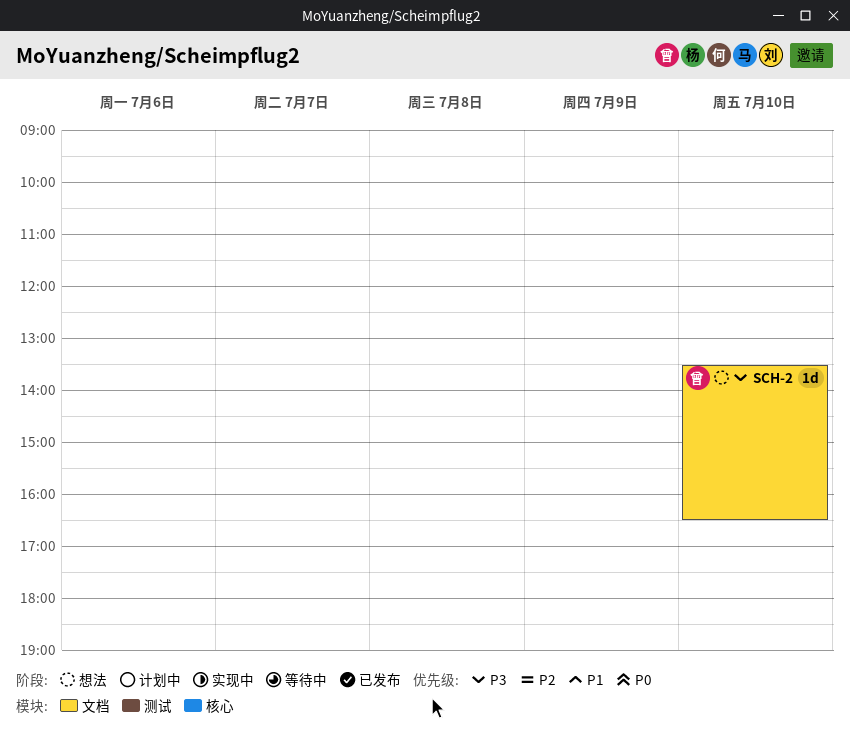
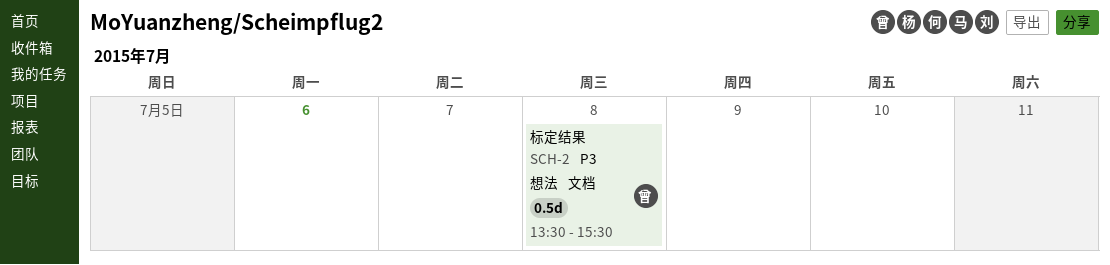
SCH-2, estimate: 1d -> 0.5d
SCH-2, day: Jul 10 -> Jul 8
SCH-2, ends: 16:30 -> 15:30

